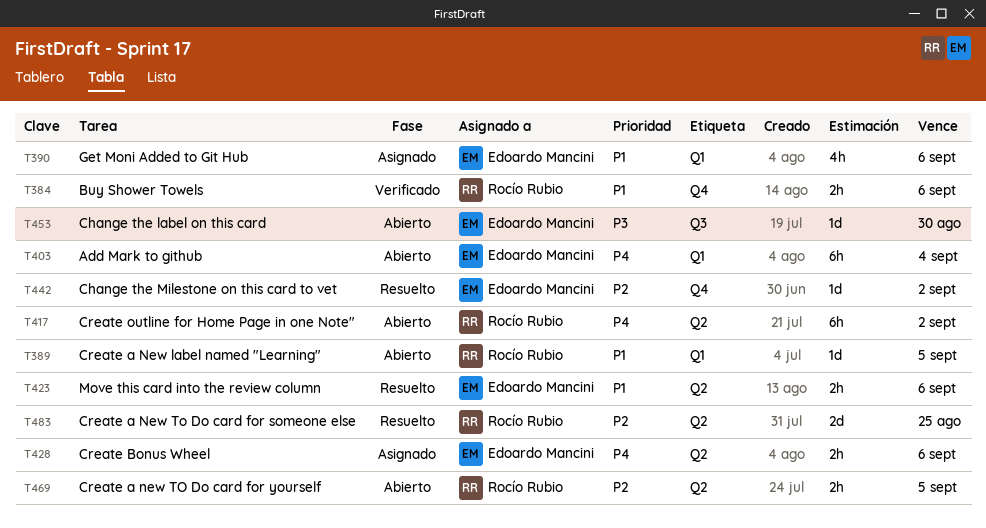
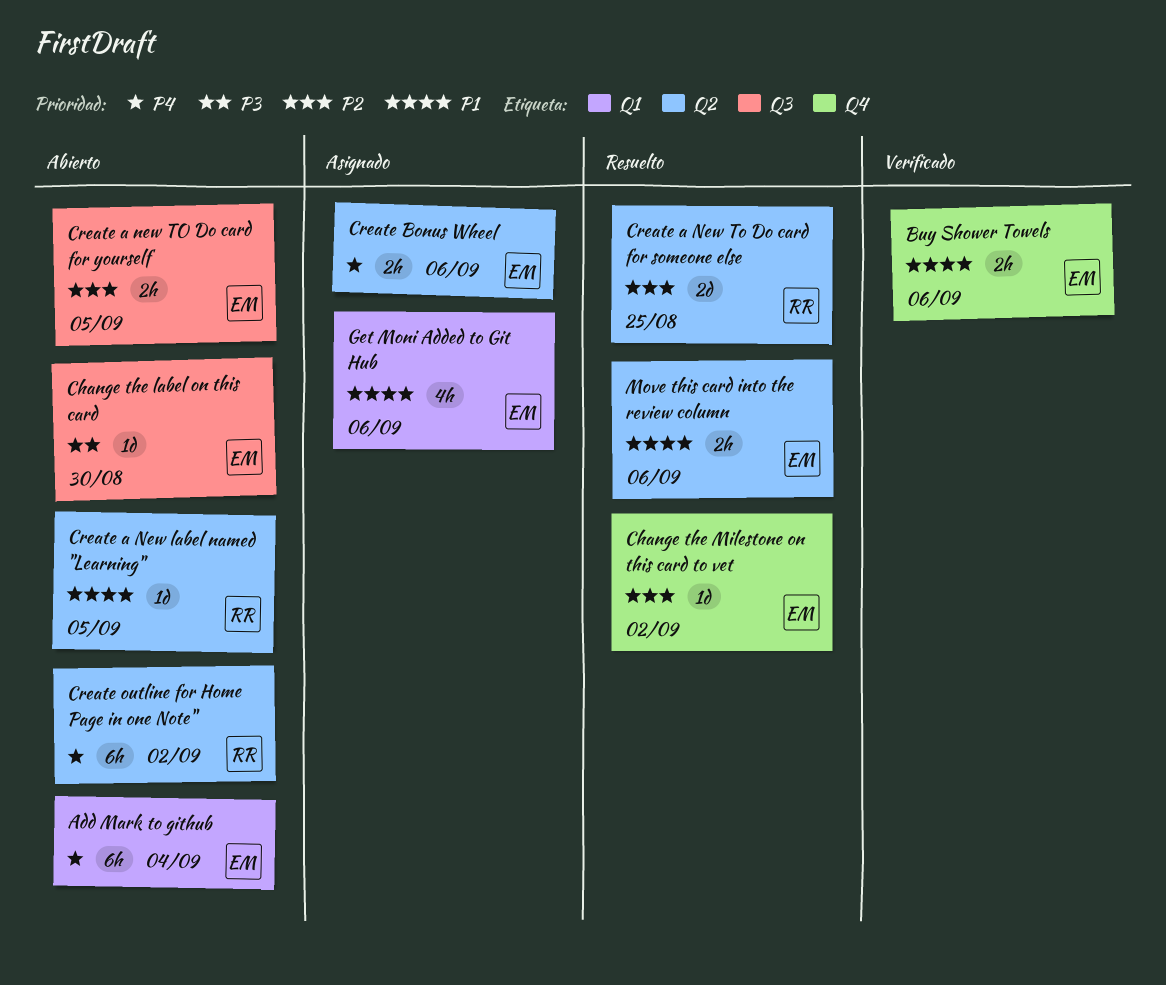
Buy Shower Towels, owner: Rocío Rubio -> Edoardo Mancini
Create a New label named "Learning", label: Q1 -> Q2
Create a new TO Do card for yourself, owner: Rocío Rubio -> Edoardo Mancini
Create a new TO Do card for yourself, label: Q2 -> Q3

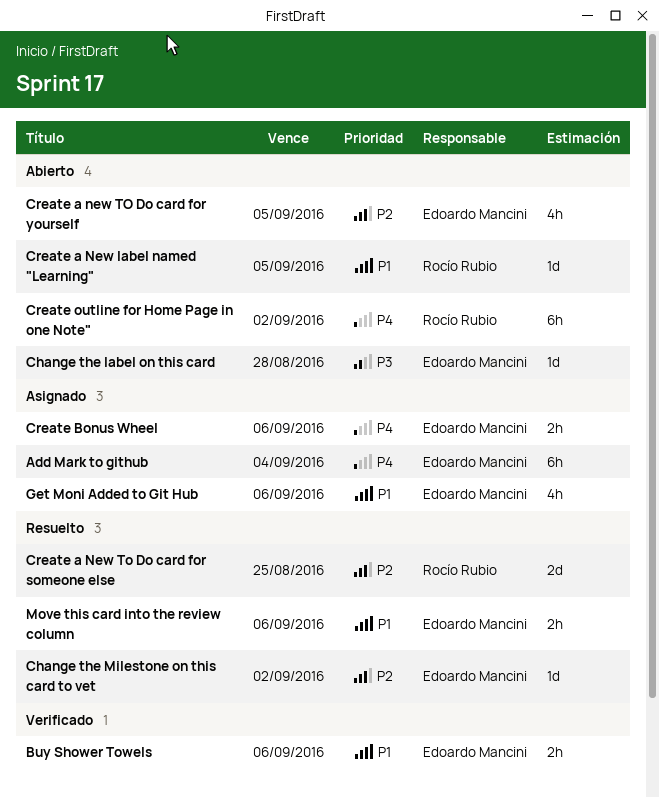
Add Mark to github, status: Abierto -> Asignado
Change the label on this card, due: Aug 30 -> Aug 28
Create a new TO Do card for yourself, estimate: 2h -> 4h

